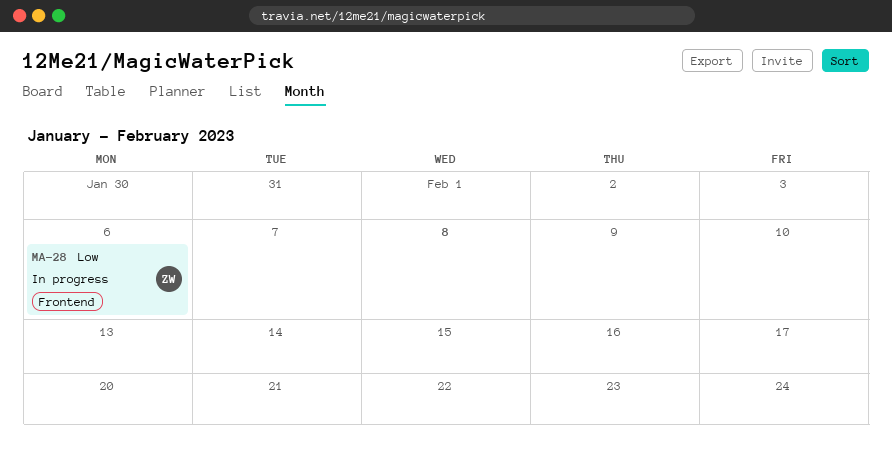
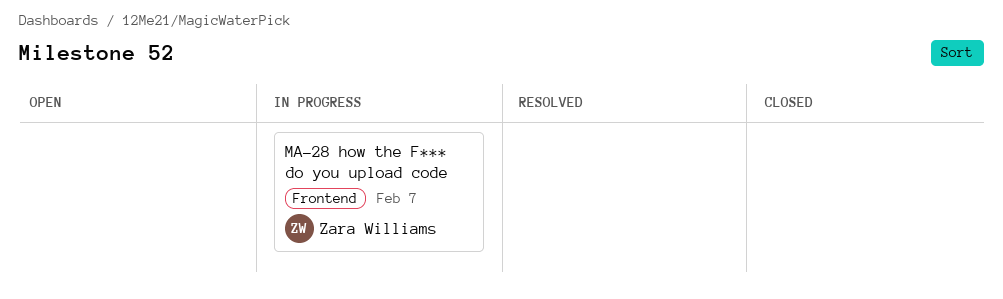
MA-28, due: Feb 6 -> Feb 7

